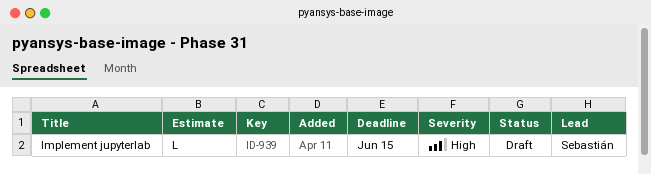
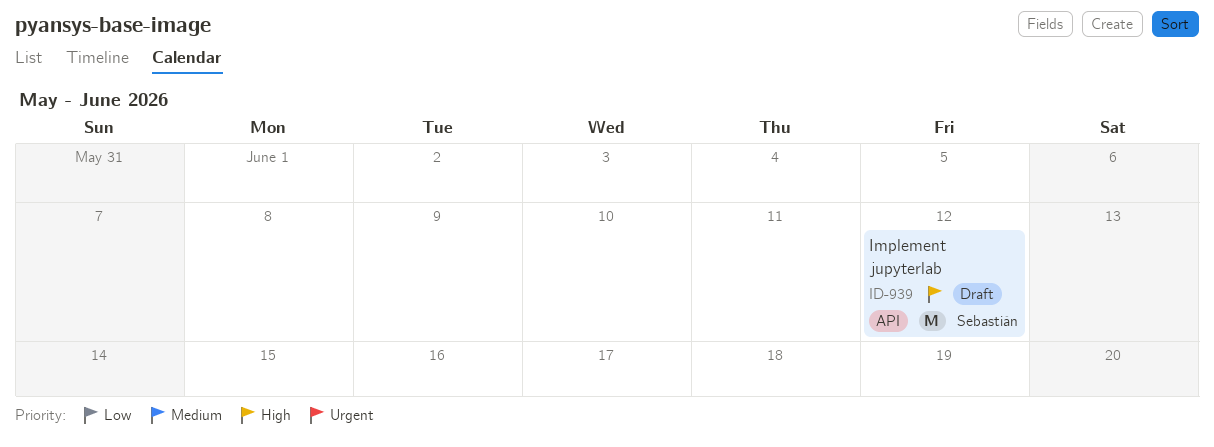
ID-939, estimate: L -> M
ID-939, due: Jun 15 -> Jun 12

